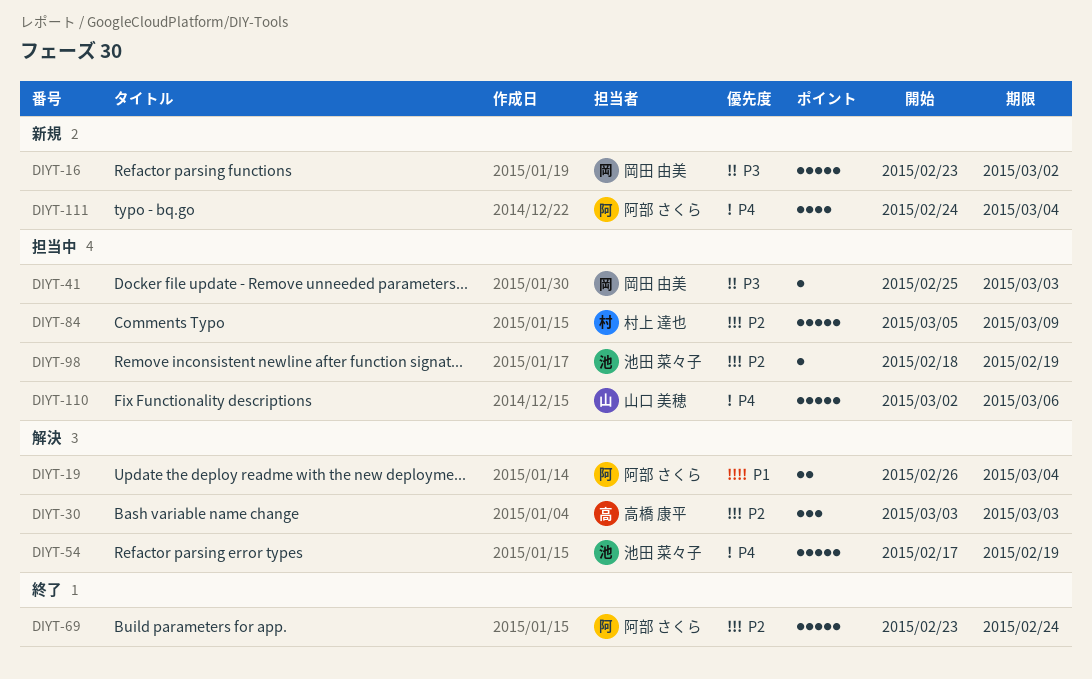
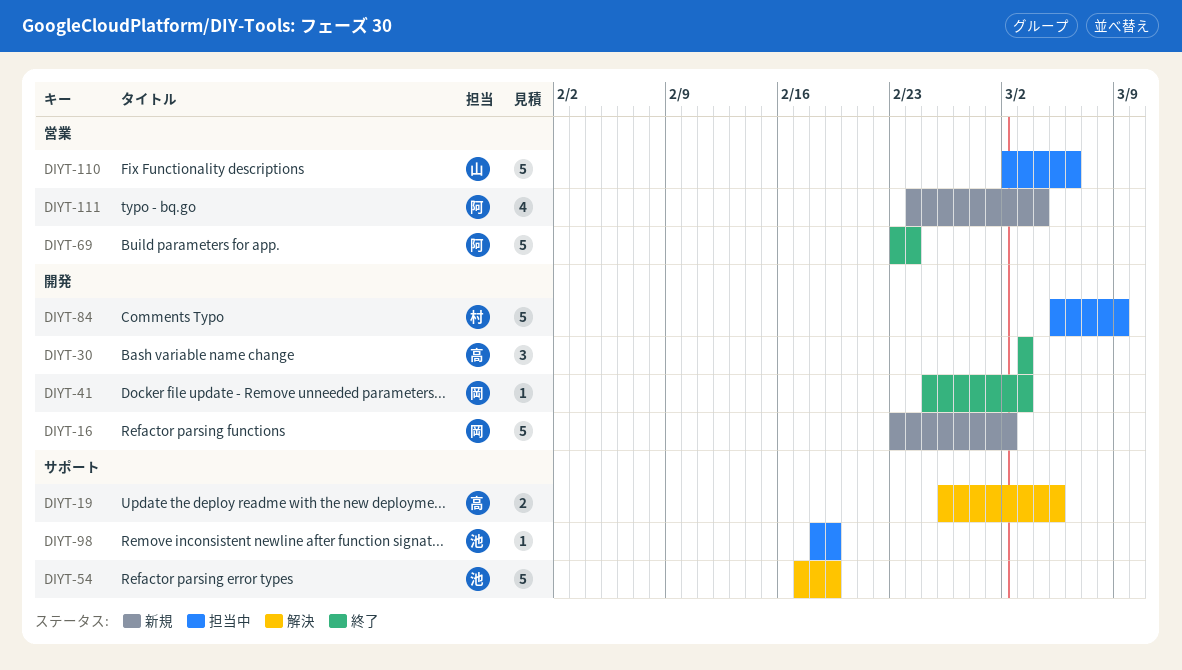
DIYT-19, owner: 阿部 さくら -> 高橋 康平
DIYT-19, due: Mar 4 -> Mar 5
DIYT-30, status: 解決 -> 終了
DIYT-41, status: 担当中 -> 終了

